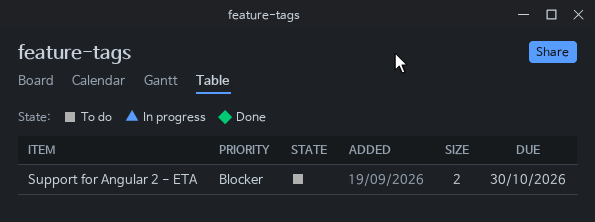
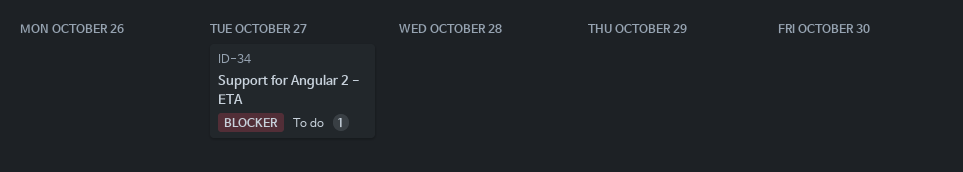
Support for Angular 2 - ETA, estimate: 2 -> 1
Support for Angular 2 - ETA, due: Oct 30 -> Oct 27

